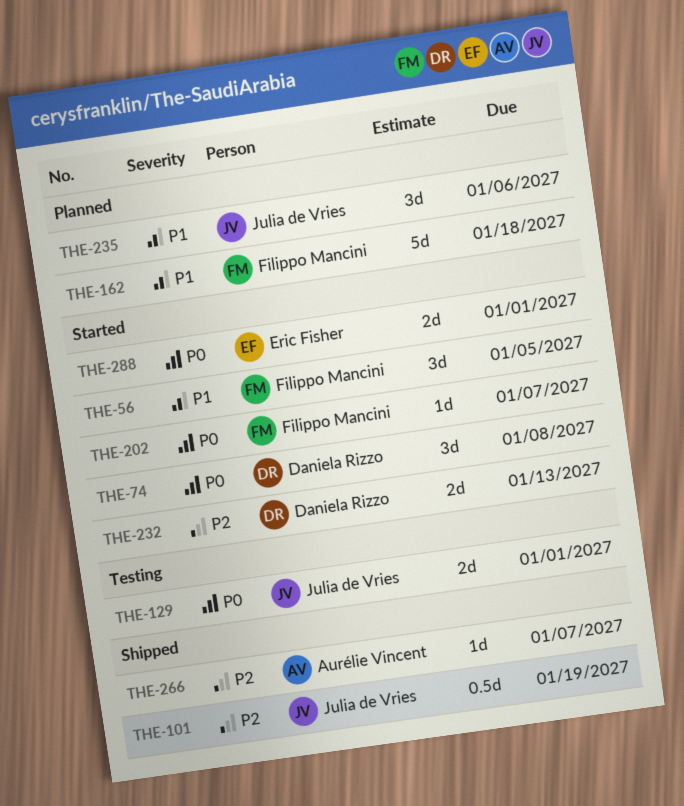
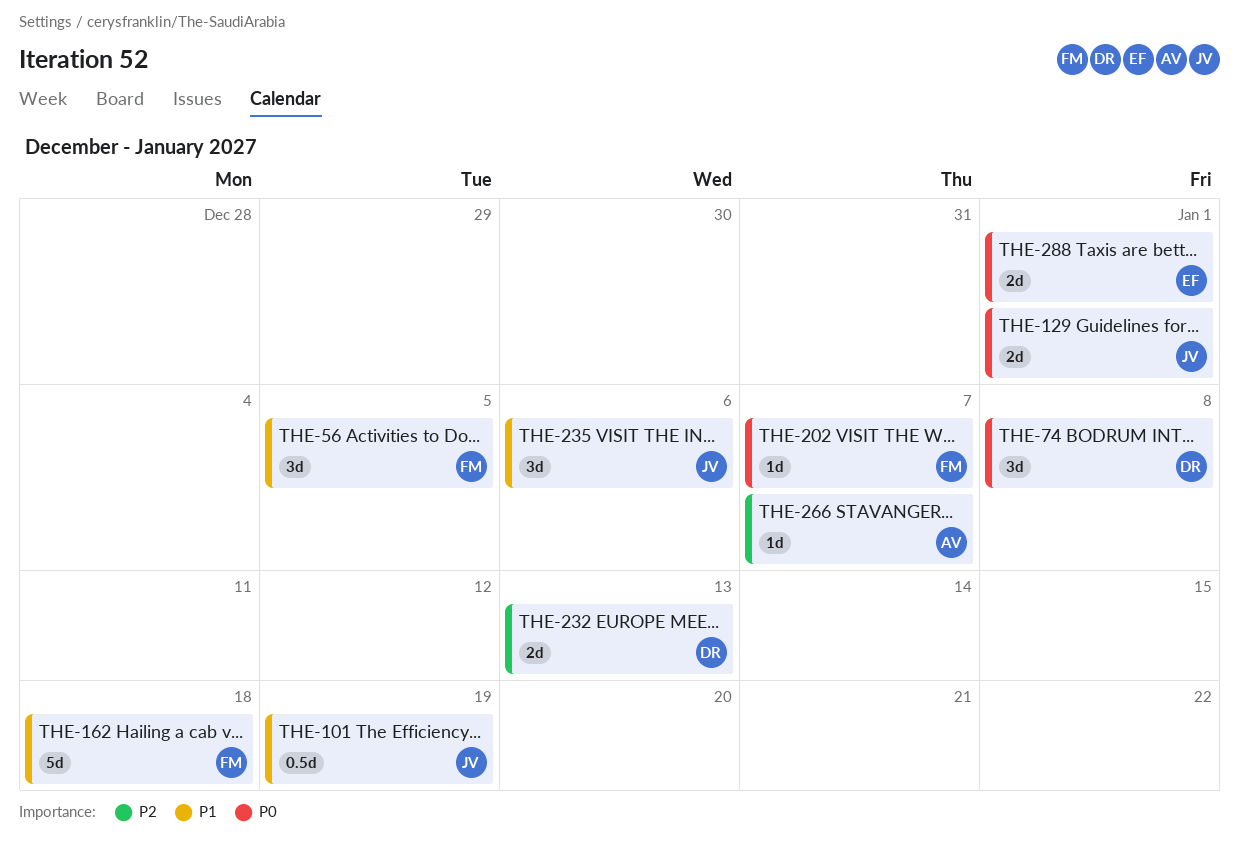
THE-101, priority: P2 -> P1

